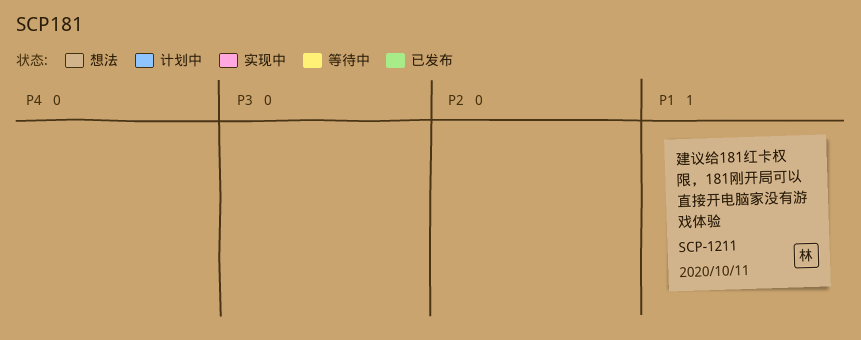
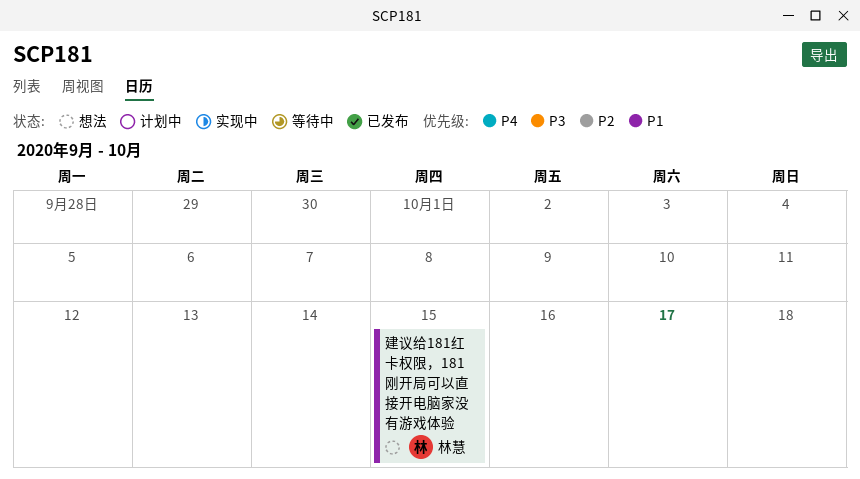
建议给181红卡权限，181刚开局可以直接开电脑家没有游戏体验, due: Oct 11 -> Oct 15

